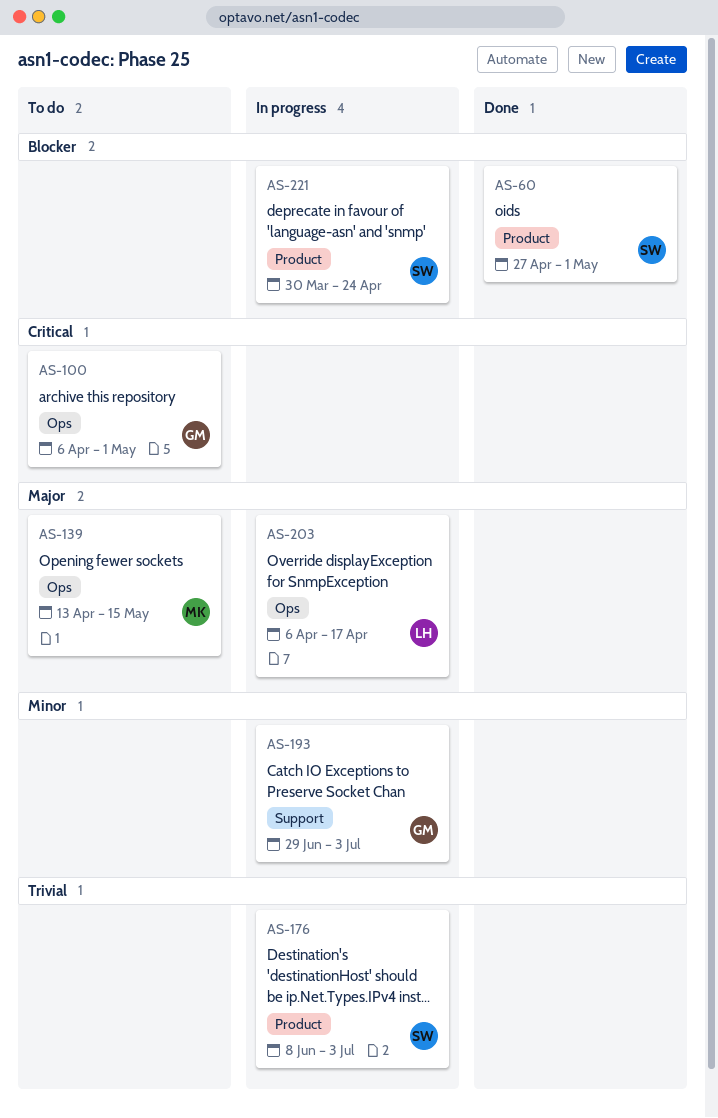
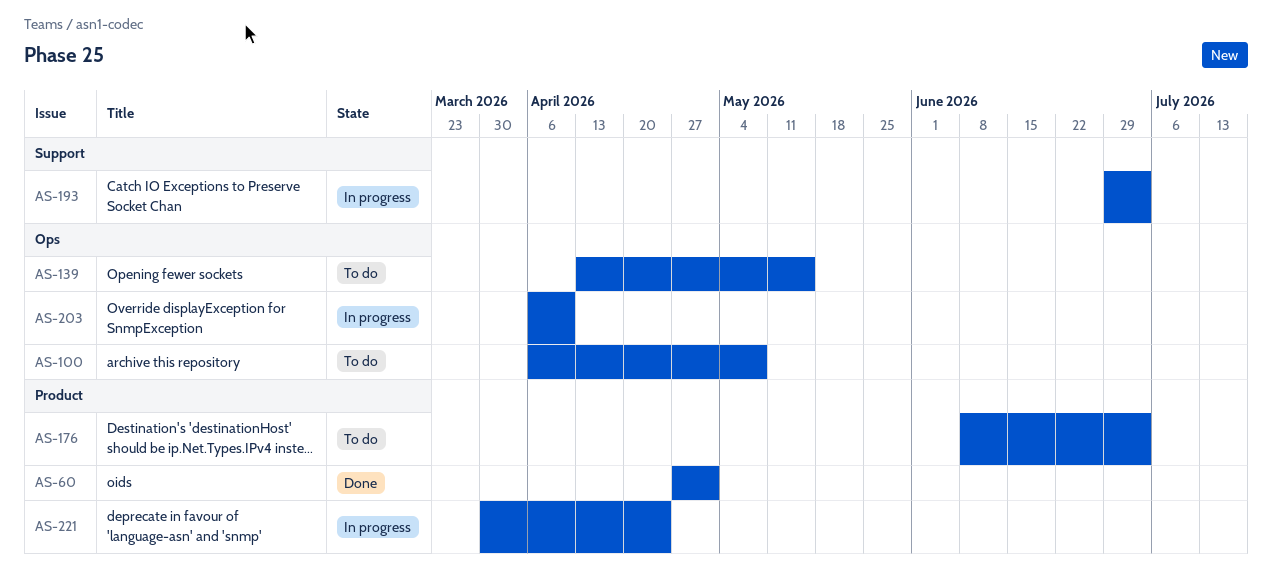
AS-100, due: May 1 -> May 8
AS-176, status: In progress -> To do
AS-203, due: Apr 17 -> Apr 10

